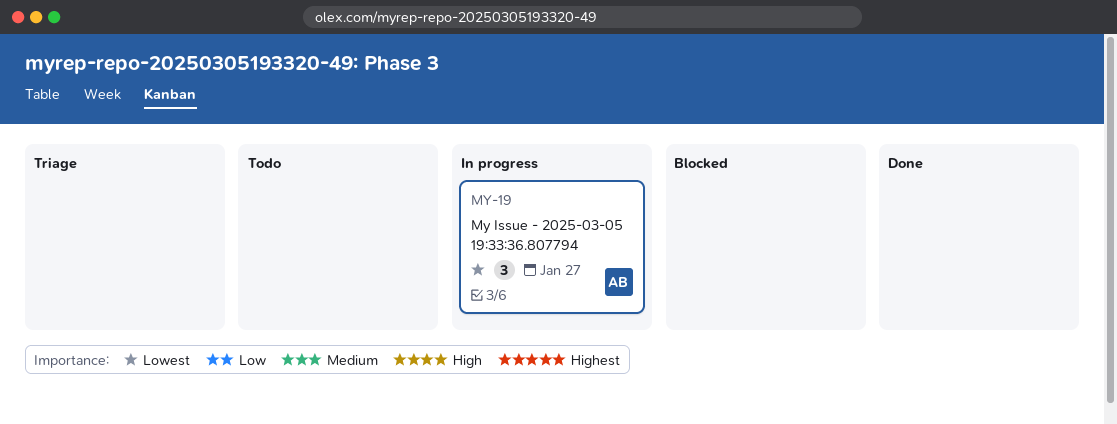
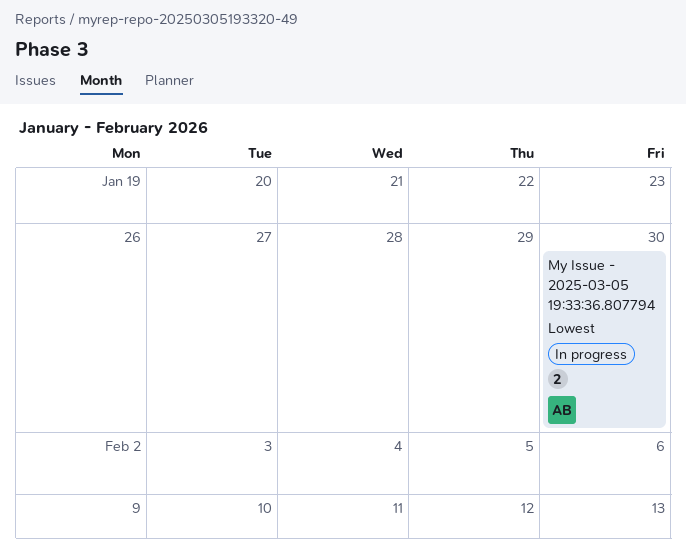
My Issue - 2025-03-05 19:33:36.807794, estimate: 3 -> 2
My Issue - 2025-03-05 19:33:36.807794, due: Jan 27 -> Jan 30

